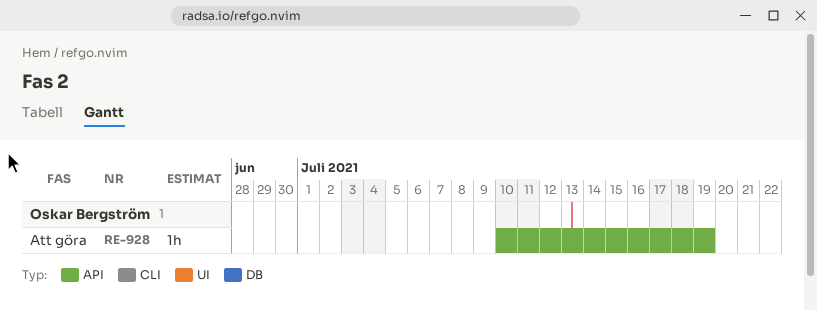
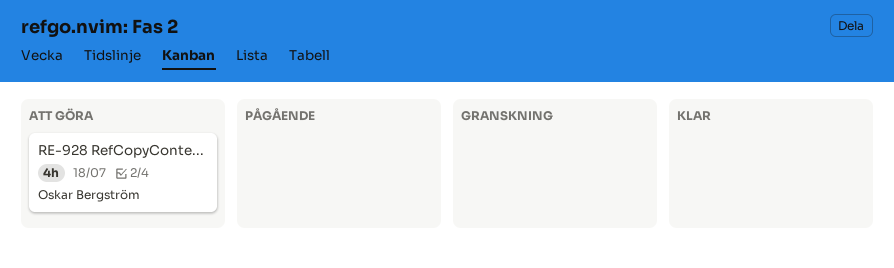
RE-928, estimate: 1h -> 4h
RE-928, due: Jul 19 -> Jul 18

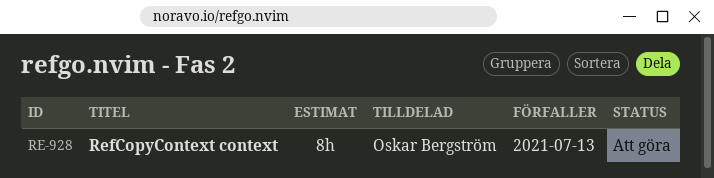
RE-928, estimate: 4h -> 8h
RE-928, due: Jul 18 -> Jul 13

